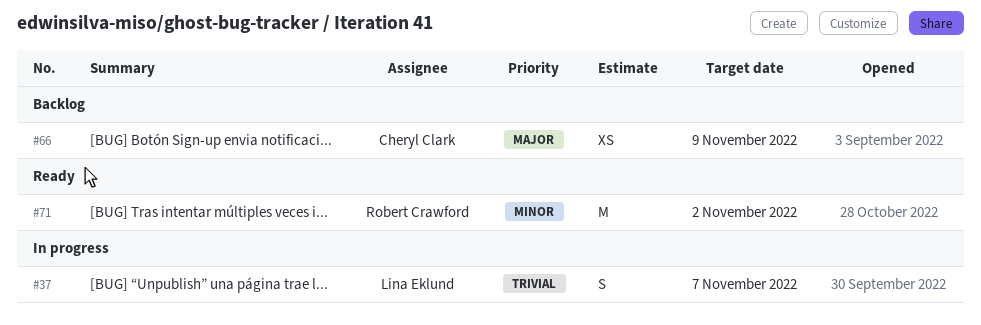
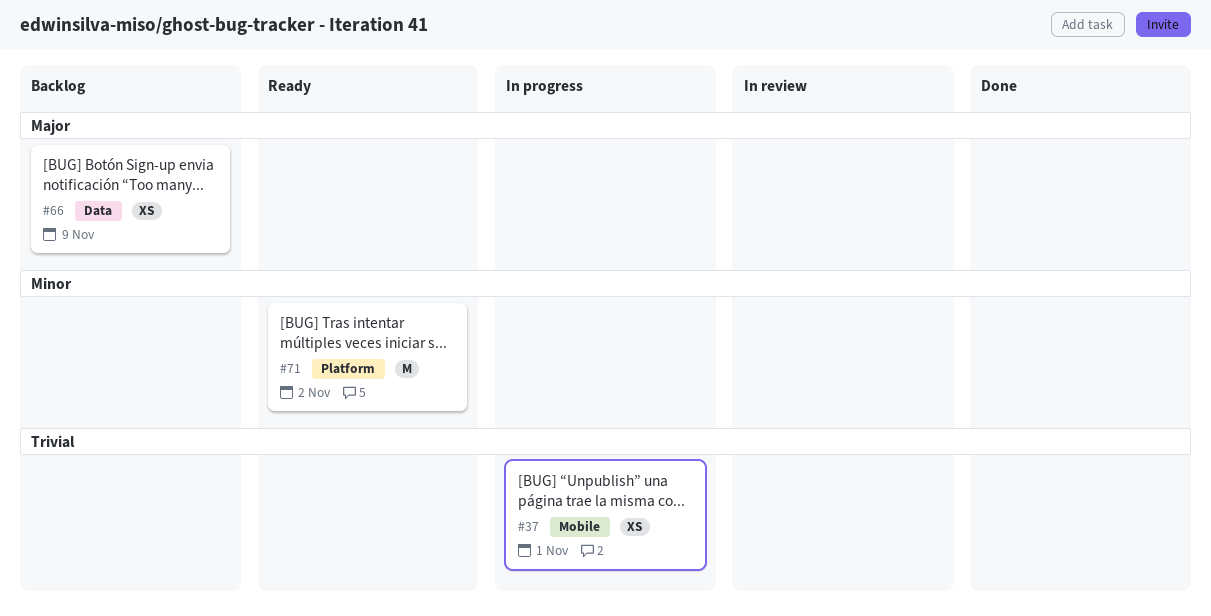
#37, estimate: S -> XS
#37, due: Nov 7 -> Nov 1

